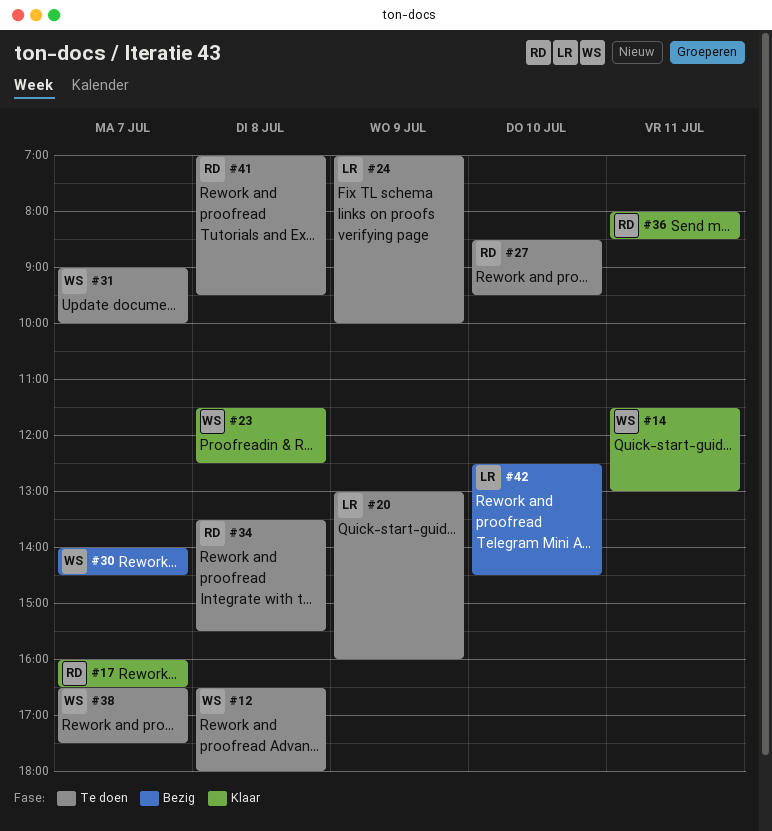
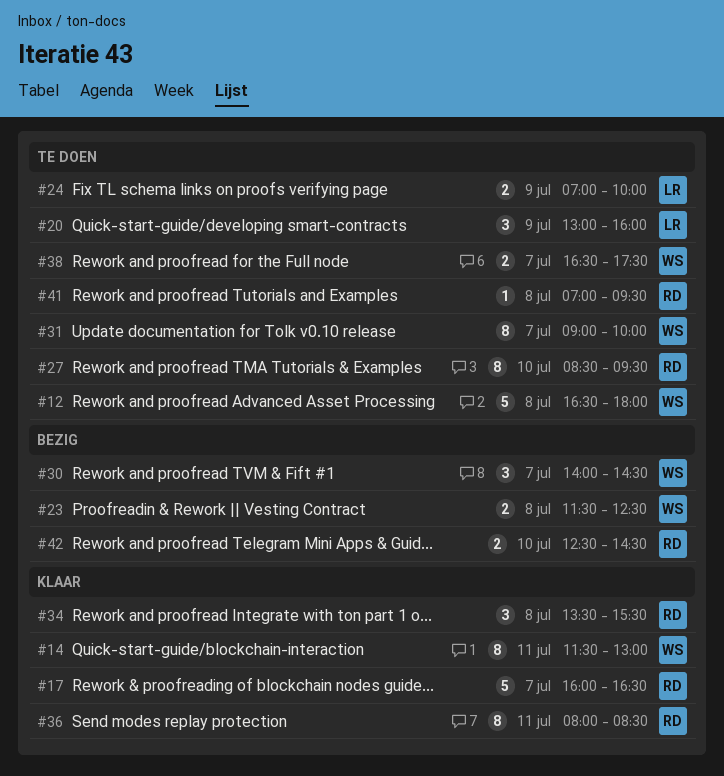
#23, status: Klaar -> Bezig
#34, status: Te doen -> Klaar
#42, owner: LR -> RD

